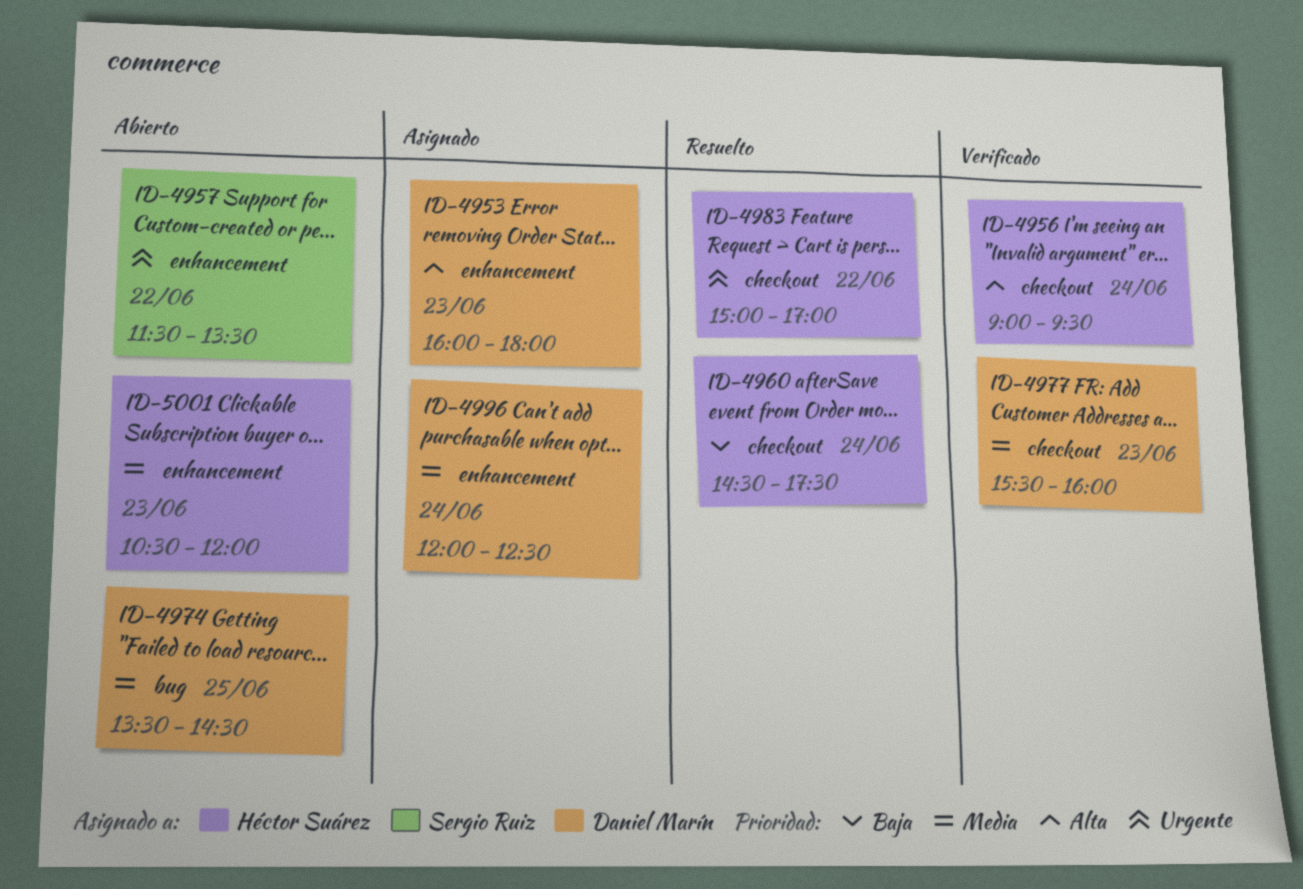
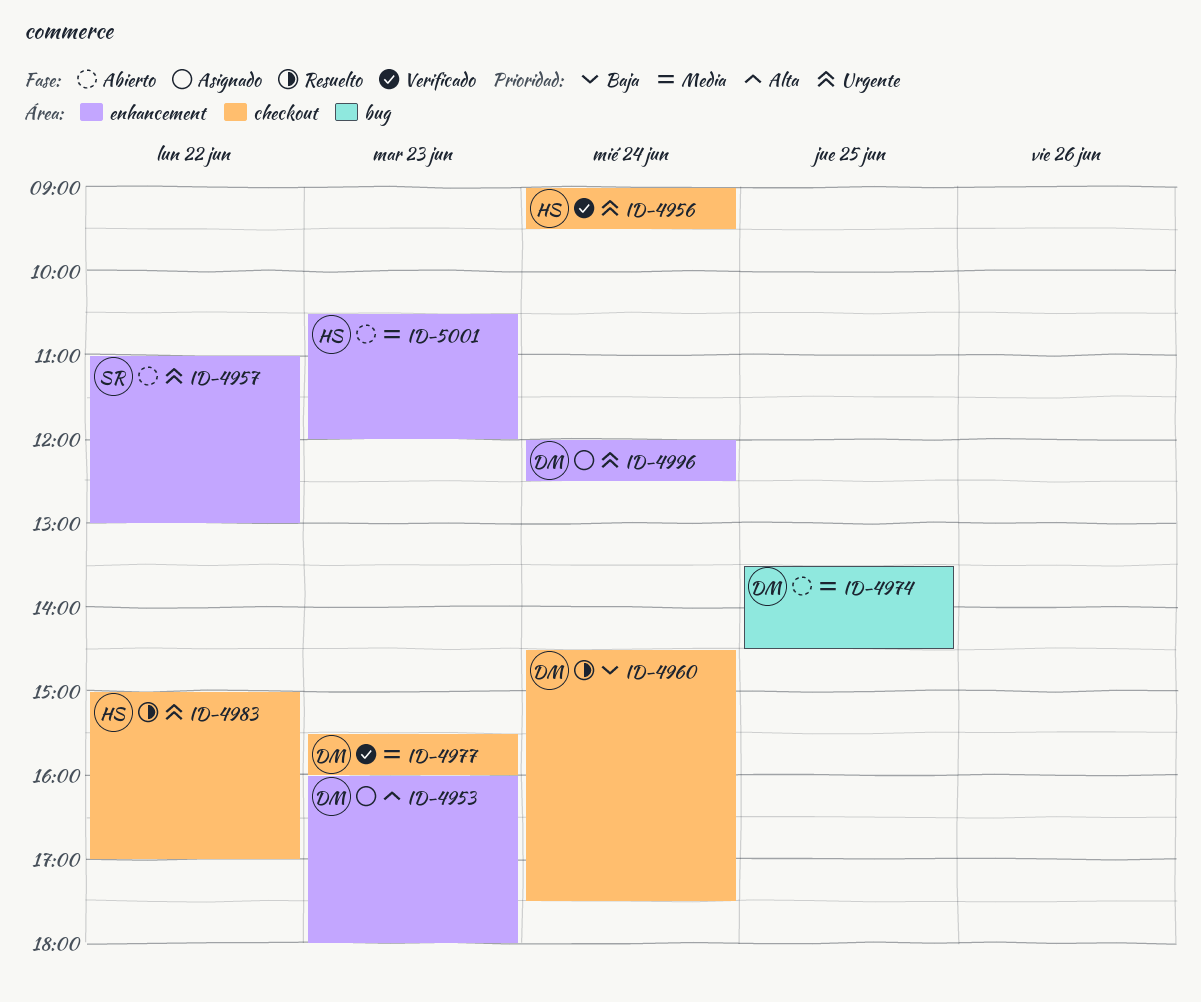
ID-4956, priority: Alta -> Urgente
ID-4957, begins: 11:30 -> 11:00
ID-4957, ends: 13:30 -> 13:00
ID-4960, owner: Héctor Suárez -> Daniel Marín
ID-4996, priority: Media -> Urgente

